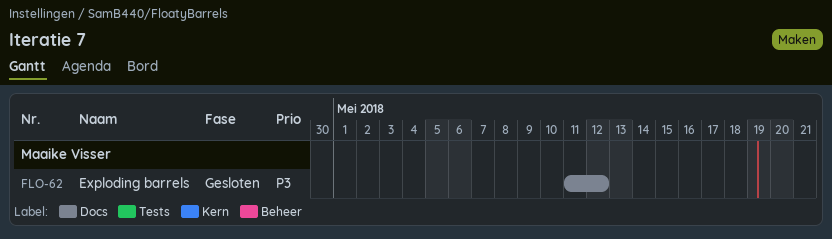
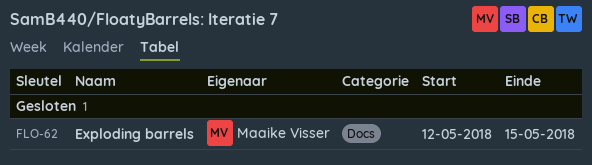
FLO-62, start: May 11 -> May 12
FLO-62, due: May 12 -> May 15

